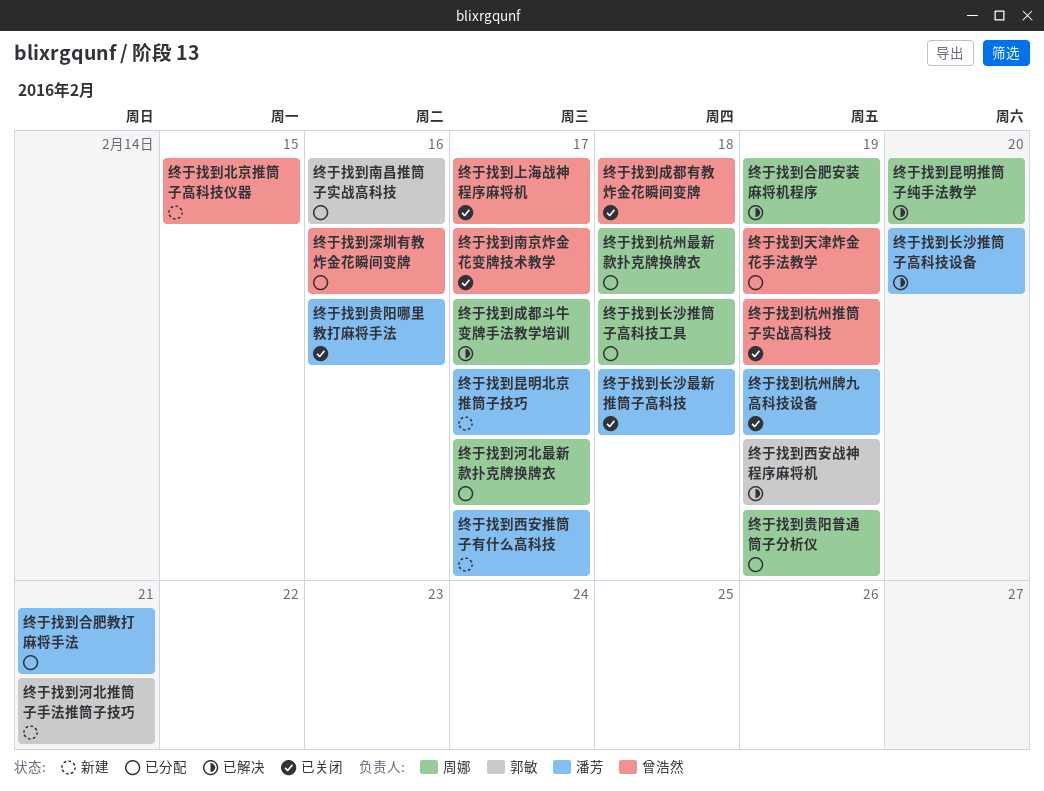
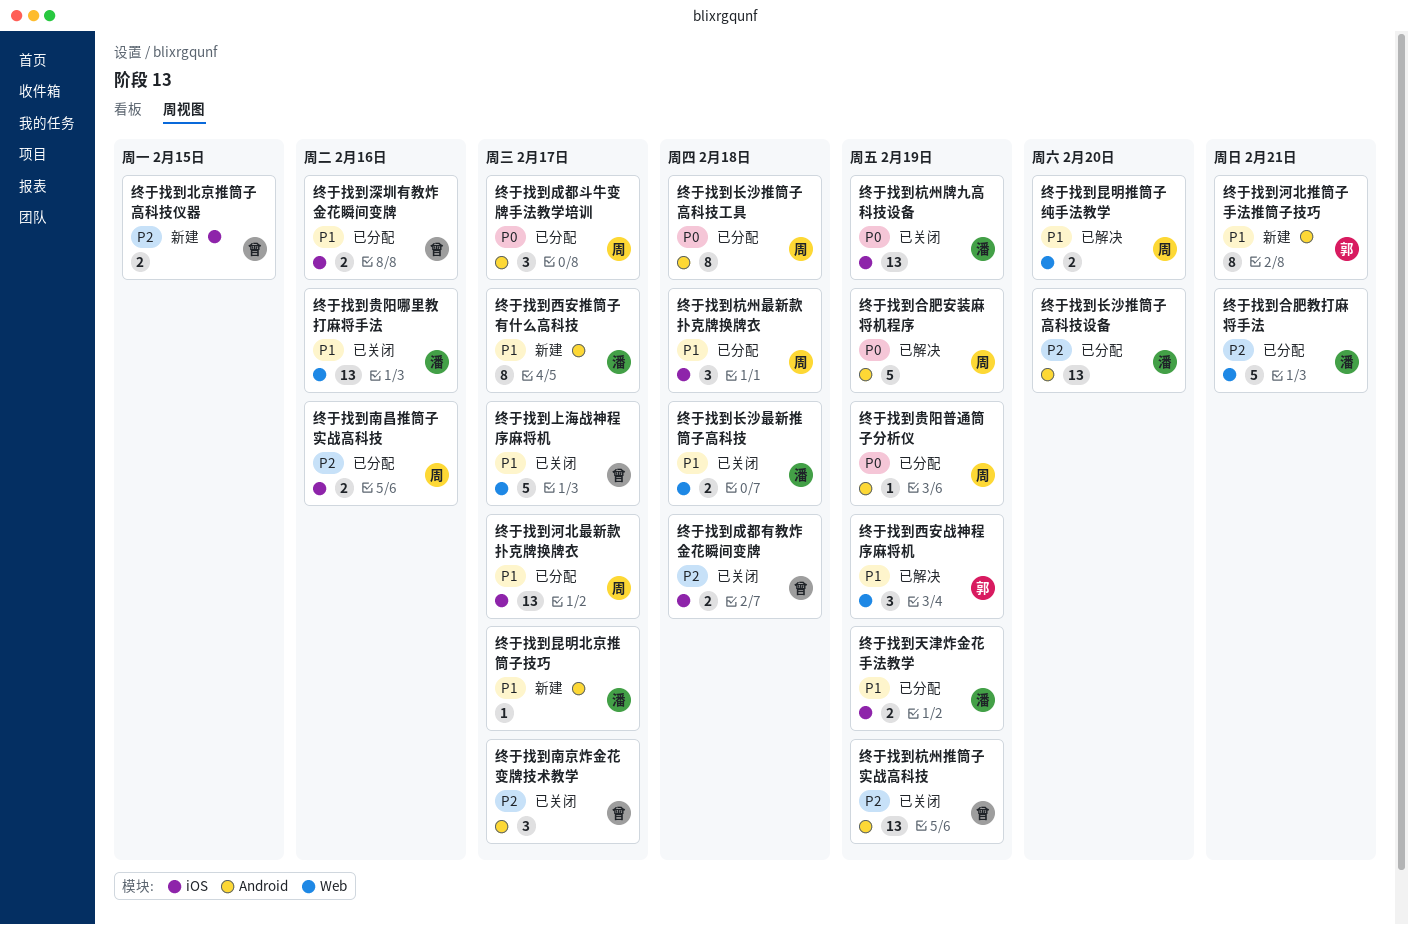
终于找到南昌推筒子实战高科技, owner: 郭敏 -> 周娜
终于找到天津炸金花手法教学, owner: 曾浩然 -> 潘芳
终于找到成都斗牛变牌手法教学培训, status: 已解决 -> 已分配
终于找到长沙推筒子高科技设备, status: 已解决 -> 已分配

